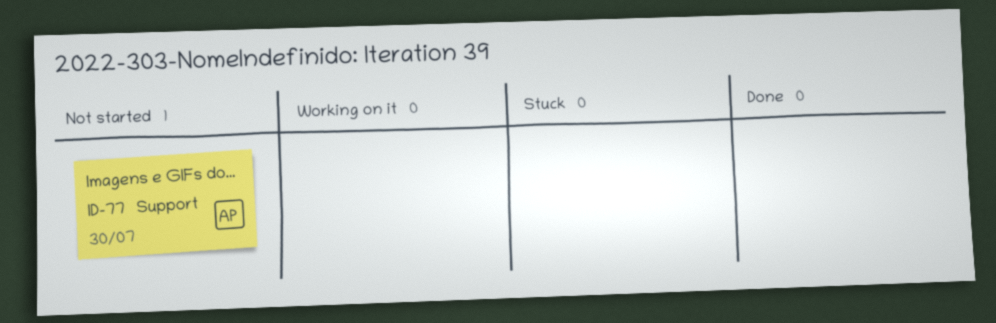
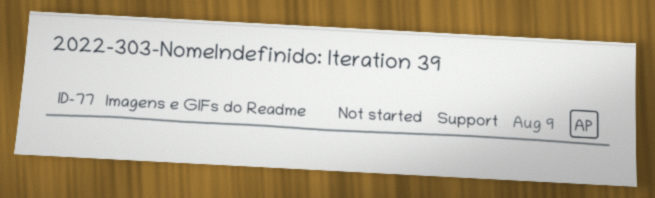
ID-77, due: Jul 30 -> Aug 9

